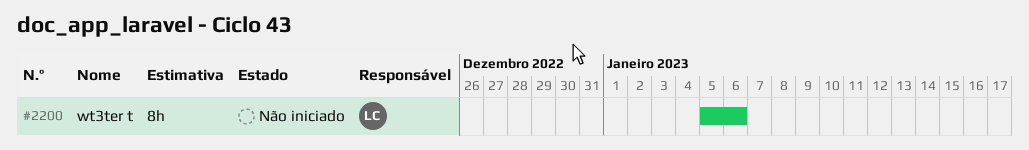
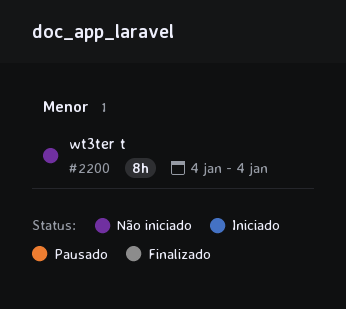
#2200, start: Jan 5 -> Jan 4
#2200, due: Jan 6 -> Jan 4

